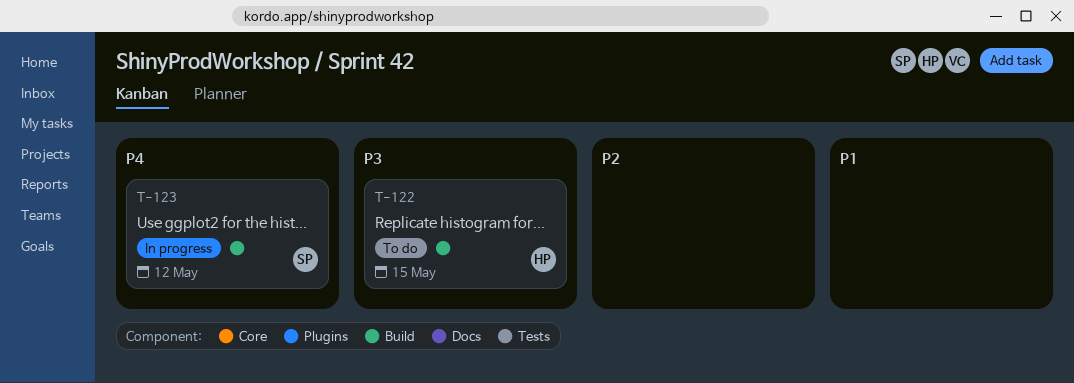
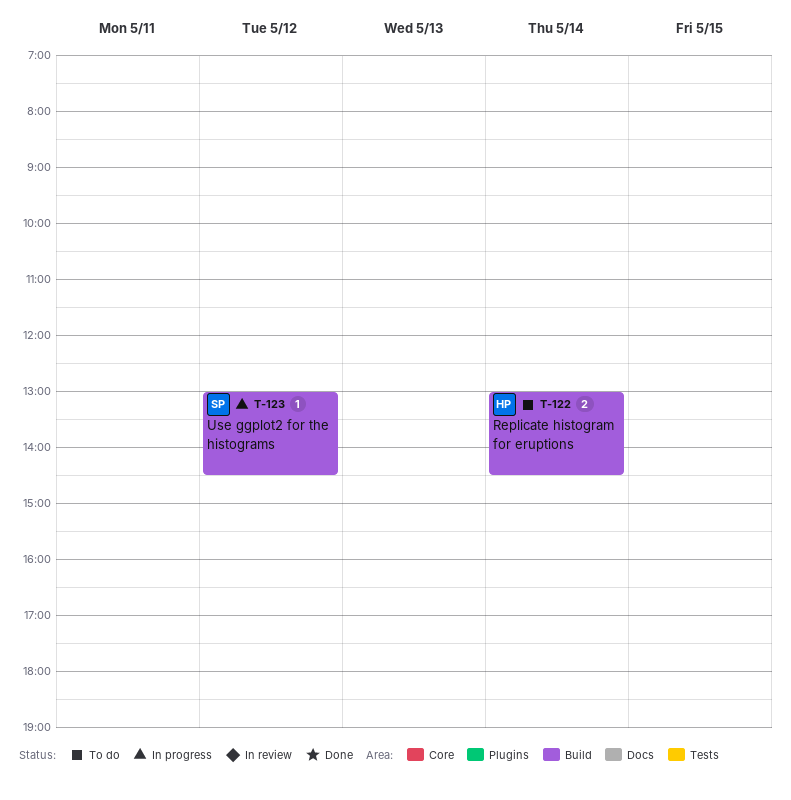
T-122, day: May 15 -> May 14

